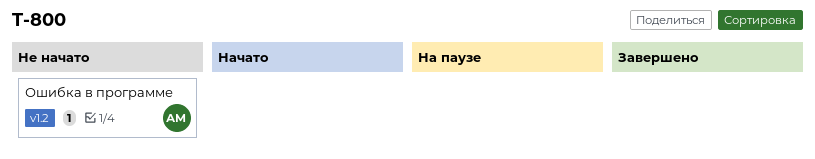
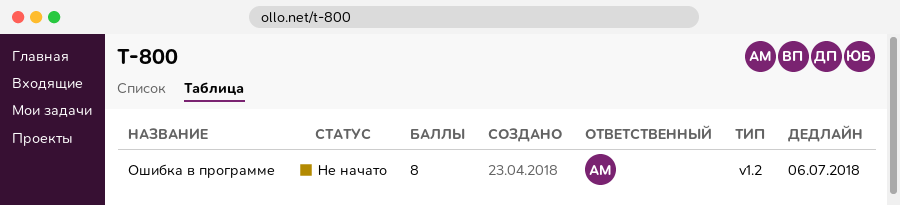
Ошибка в программе, estimate: 1 -> 8

